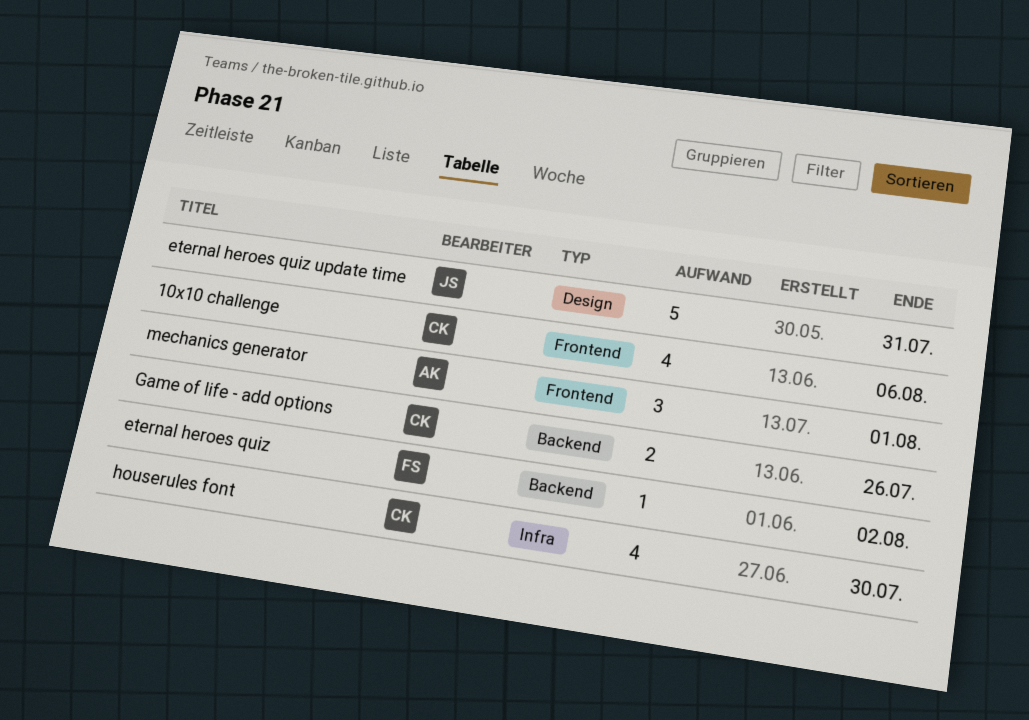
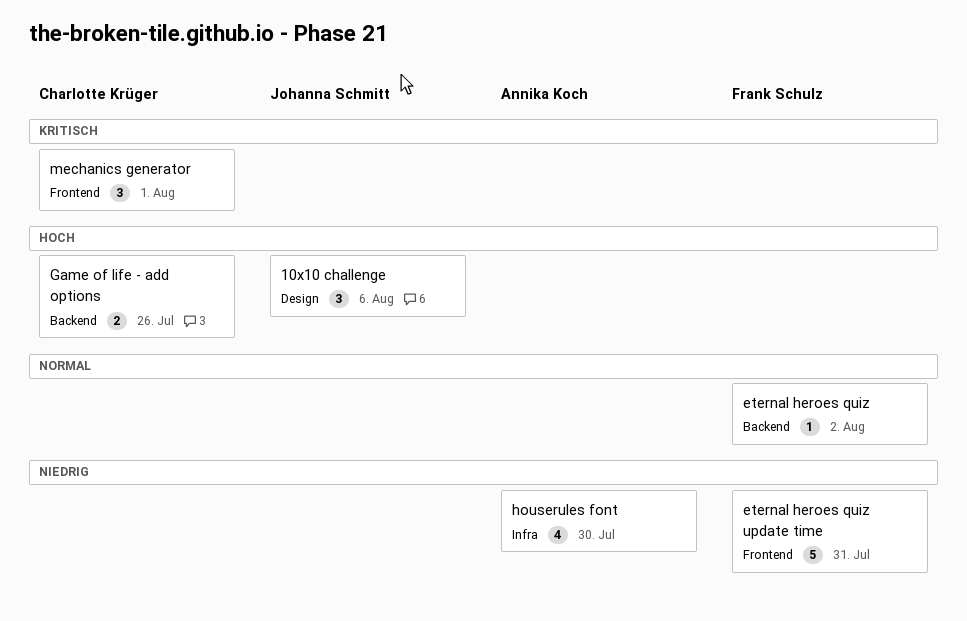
10x10 challenge, owner: Charlotte Krüger -> Johanna Schmitt
10x10 challenge, label: Frontend -> Design
10x10 challenge, estimate: 4 -> 3
eternal heroes quiz update time, owner: Johanna Schmitt -> Frank Schulz
eternal heroes quiz update time, label: Design -> Frontend
houserules font, owner: Charlotte Krüger -> Annika Koch
mechanics generator, owner: Annika Koch -> Charlotte Krüger

